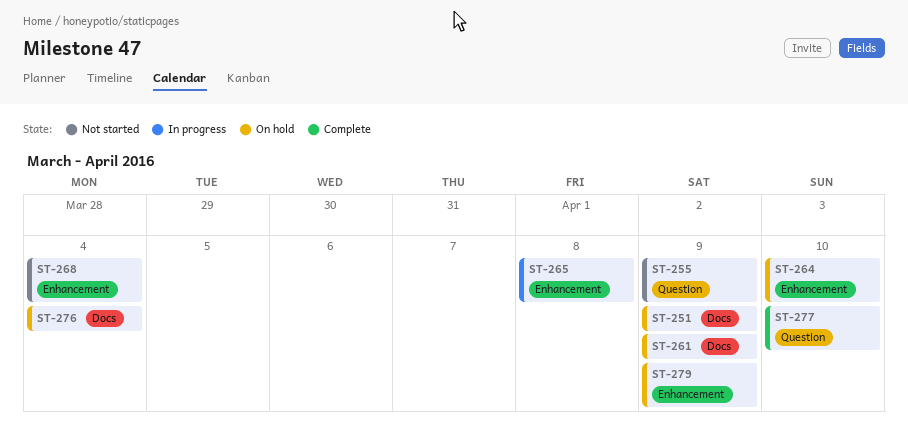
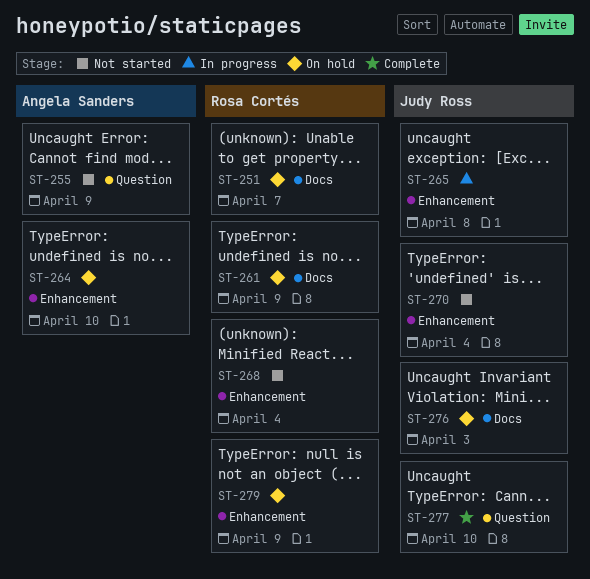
ST-251, due: Apr 9 -> Apr 7
ST-270: none -> present
ST-276, due: Apr 4 -> Apr 3

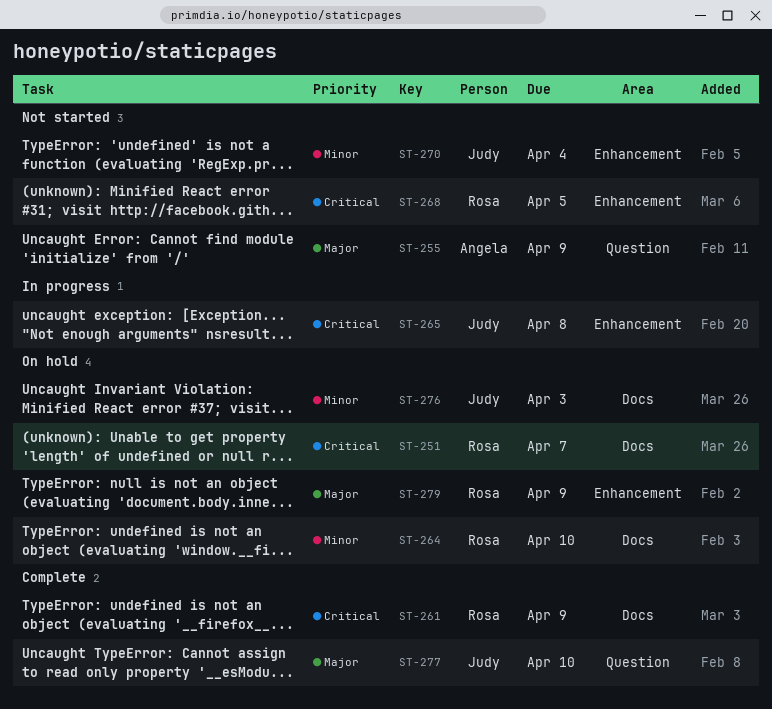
ST-261, status: On hold -> Complete
ST-264, owner: Angela Sanders -> Rosa Cortés
ST-264, label: Enhancement -> Docs
ST-268, due: Apr 4 -> Apr 5

